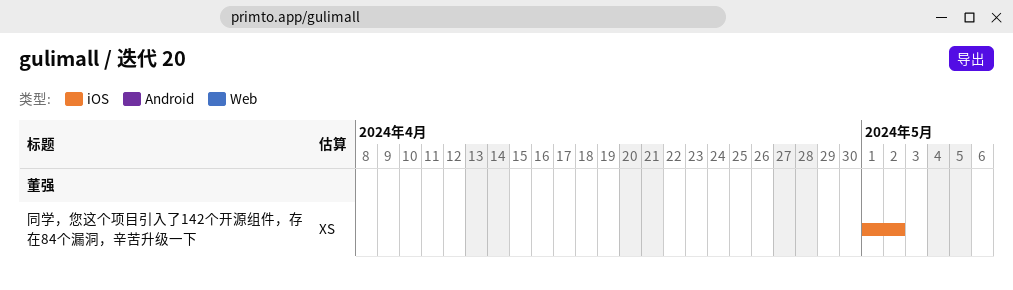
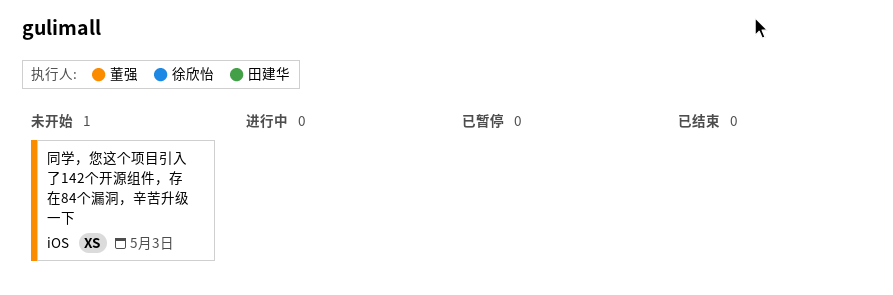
同学，您这个项目引入了142个开源组件，存在84个漏洞，辛苦升级一下, due: May 2 -> May 3

